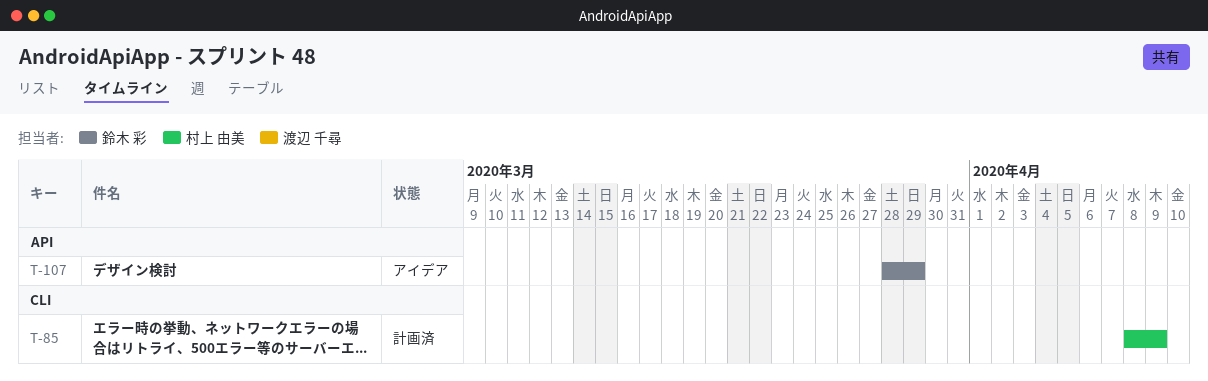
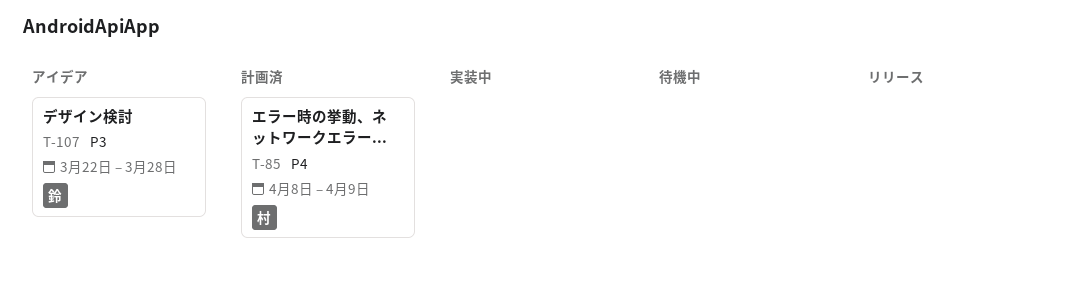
T-107, start: Mar 28 -> Mar 22
T-107, due: Mar 29 -> Mar 28

